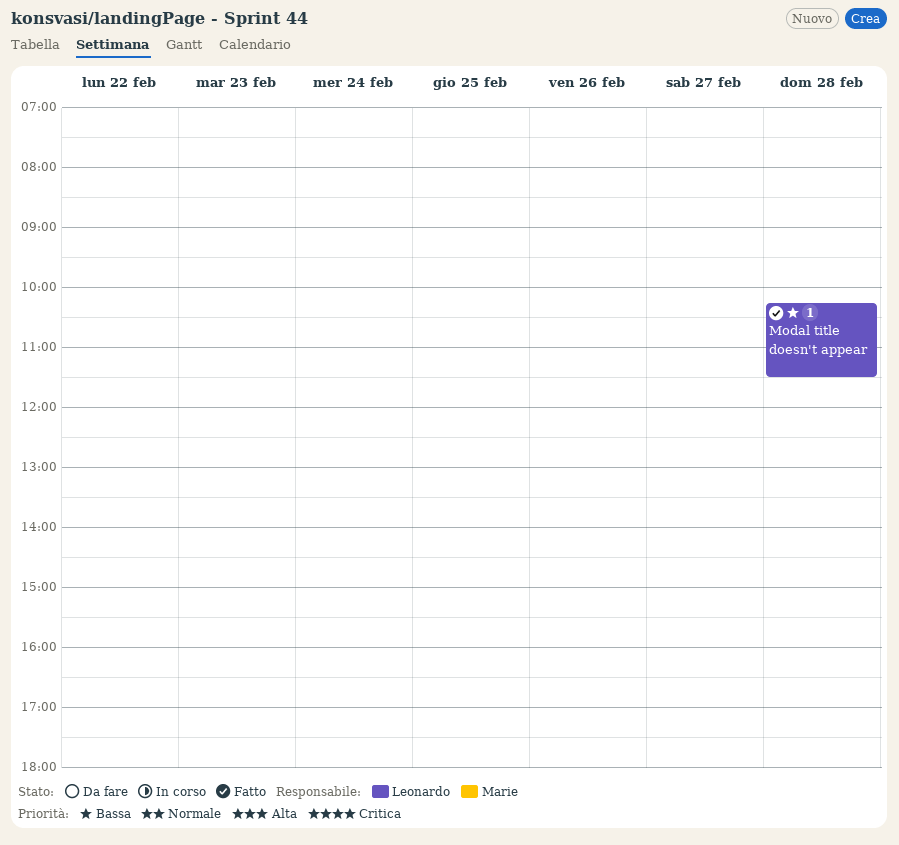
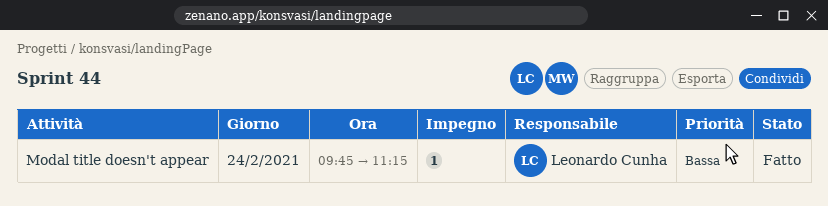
Modal title doesn't appear, day: Feb 28 -> Feb 24
Modal title doesn't appear, begins: 10:15 -> 09:45
Modal title doesn't appear, ends: 11:30 -> 11:15

